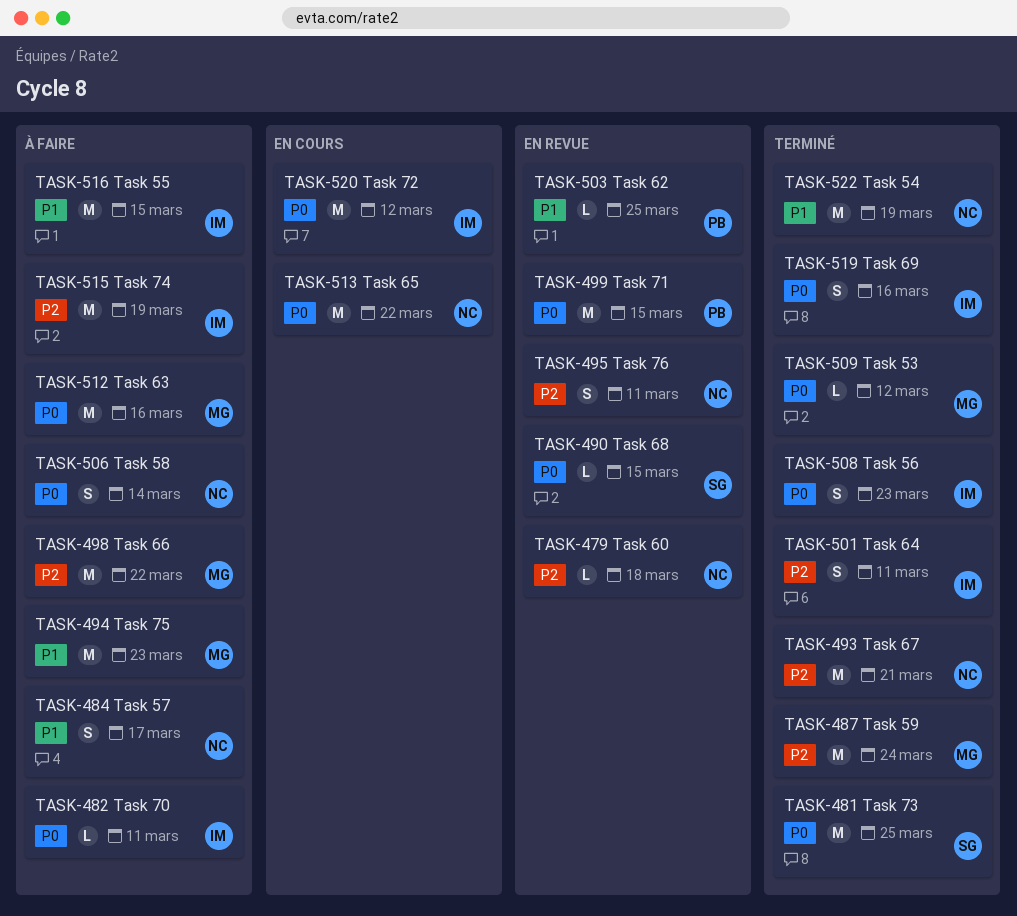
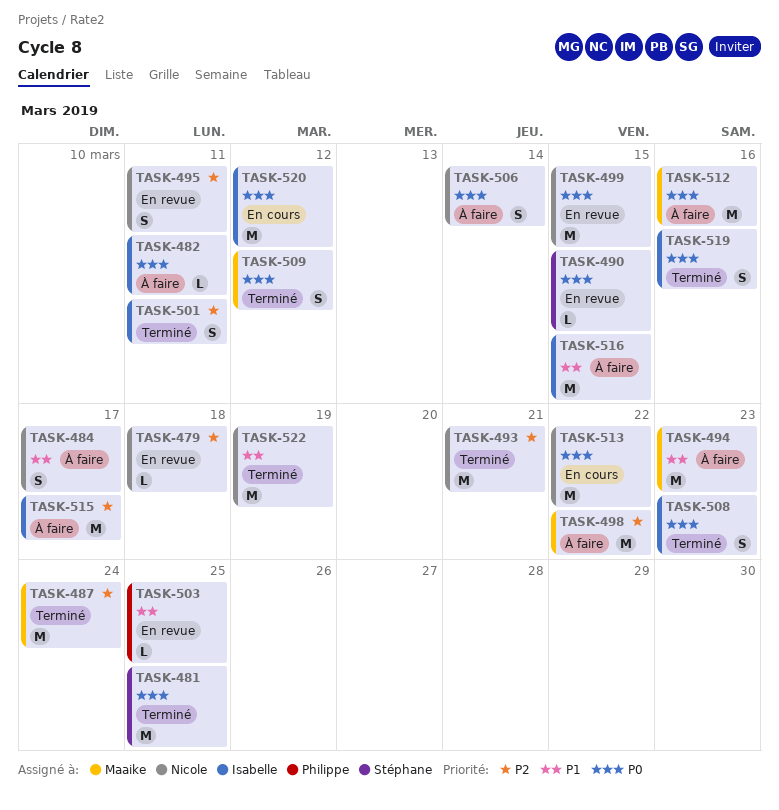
TASK-499, owner: Philippe -> Nicole
TASK-509, estimate: L -> S
TASK-515, due: Mar 19 -> Mar 17

